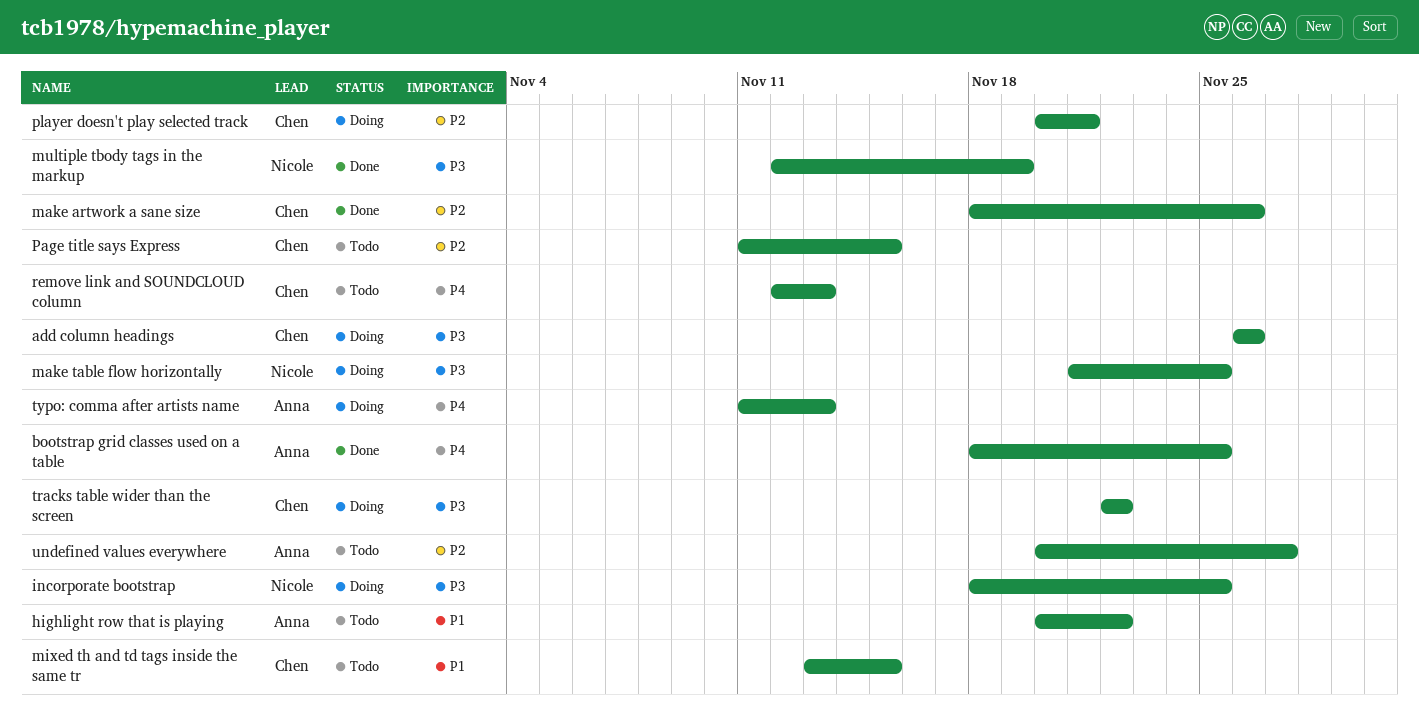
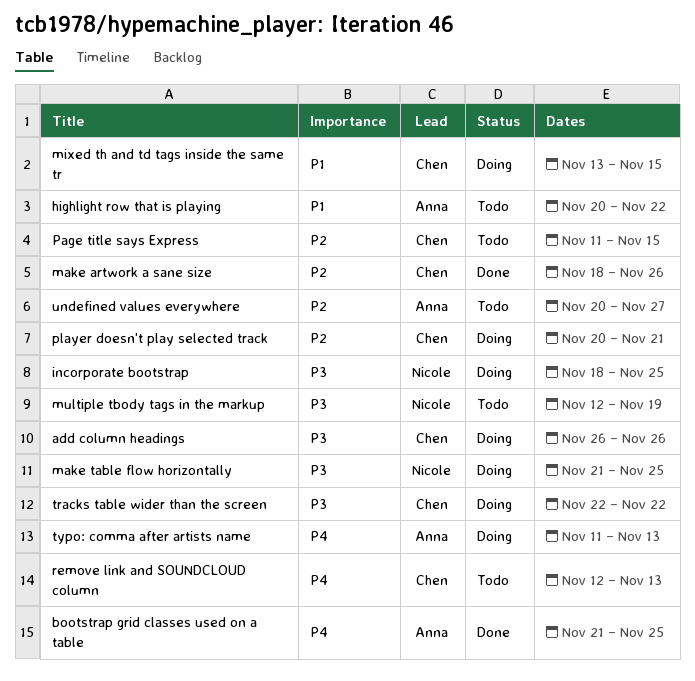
bootstrap grid classes used on a table, start: Nov 18 -> Nov 21
mixed th and td tags inside the same tr, status: Todo -> Doing
multiple tbody tags in the markup, status: Done -> Todo

